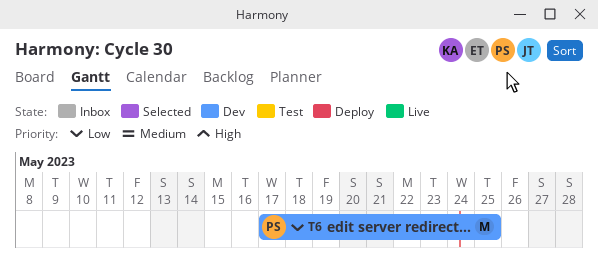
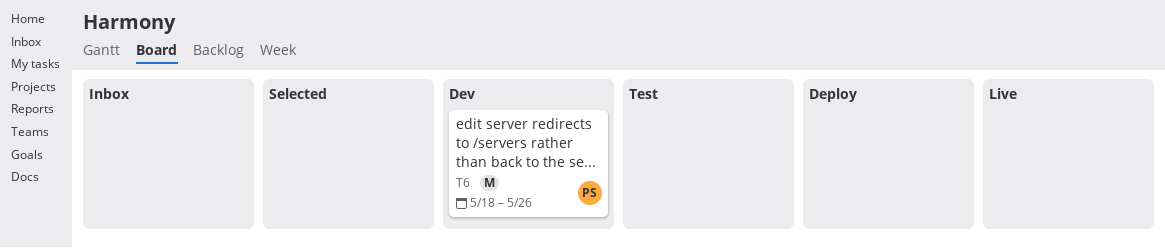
T6, start: May 17 -> May 18
T6, due: May 25 -> May 26

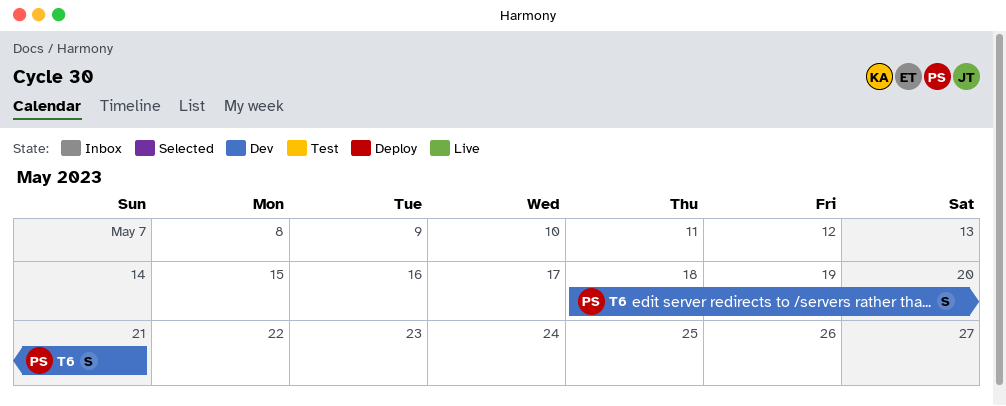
T6, estimate: M -> S
T6, due: May 26 -> May 21

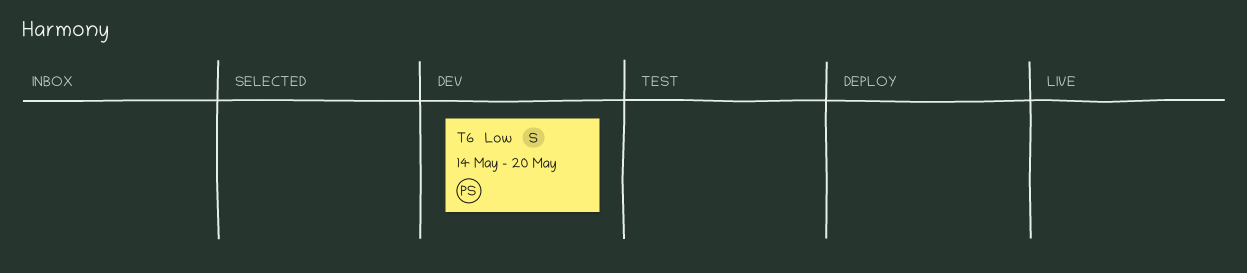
T6, start: May 18 -> May 14
T6, due: May 21 -> May 20

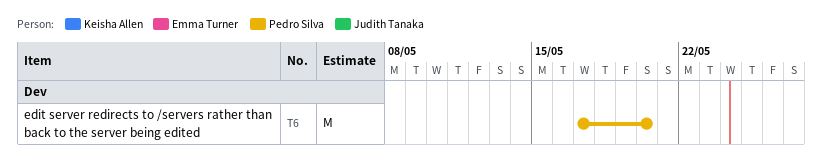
T6, estimate: S -> M
T6, start: May 14 -> May 17

